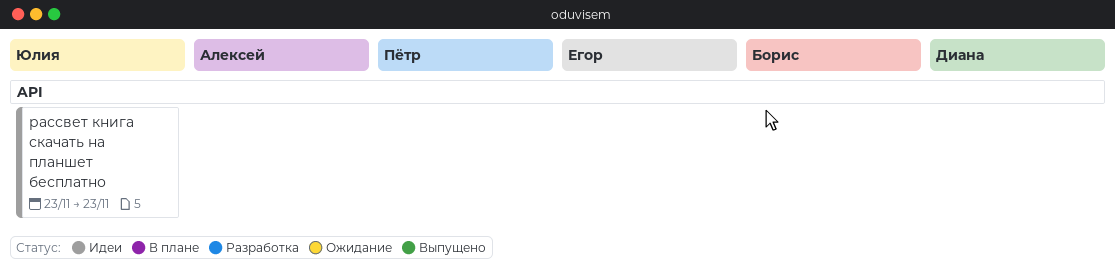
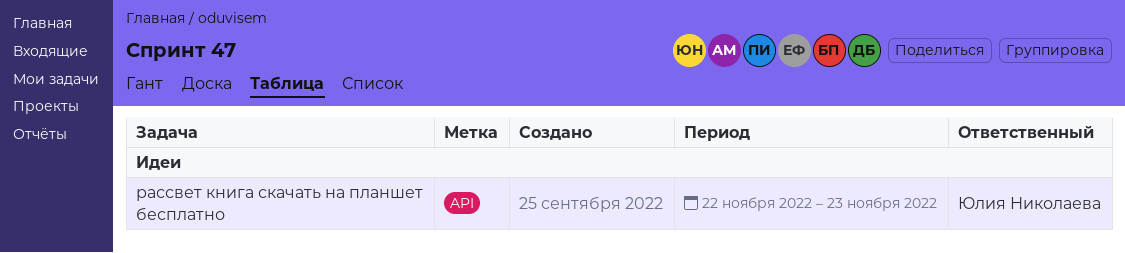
рассвет книга скачать на планшет бесплатно, start: Nov 23 -> Nov 22

